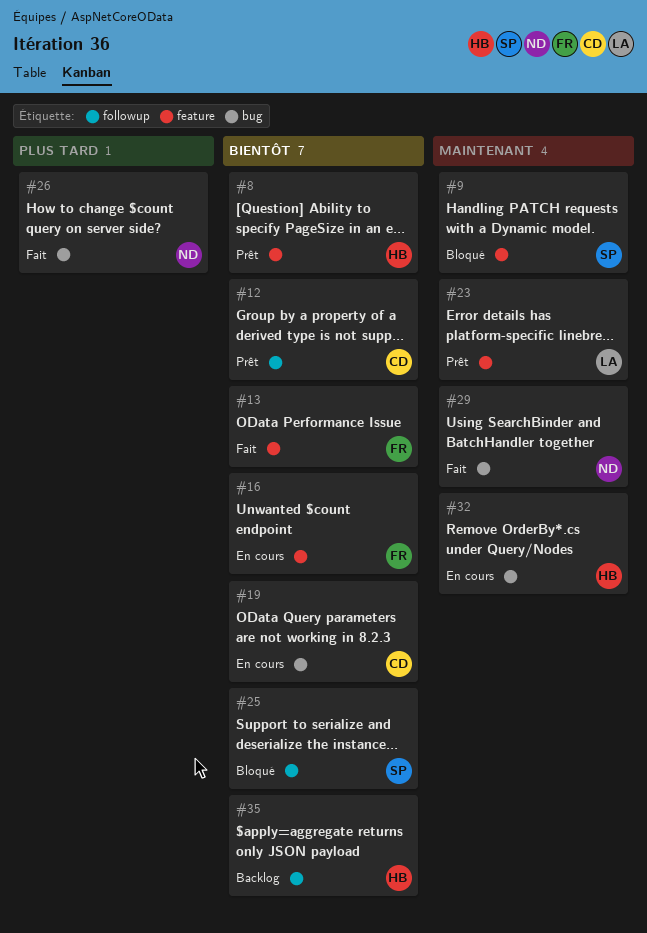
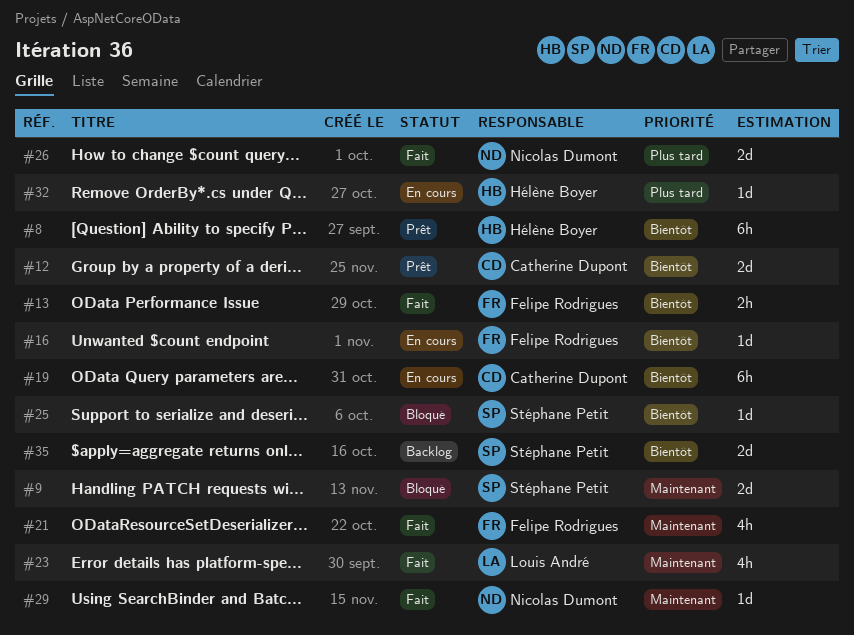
#21: none -> present
#23, status: Prêt -> Fait
#32, priority: Maintenant -> Plus tard
#35, owner: Hélène Boyer -> Stéphane Petit

